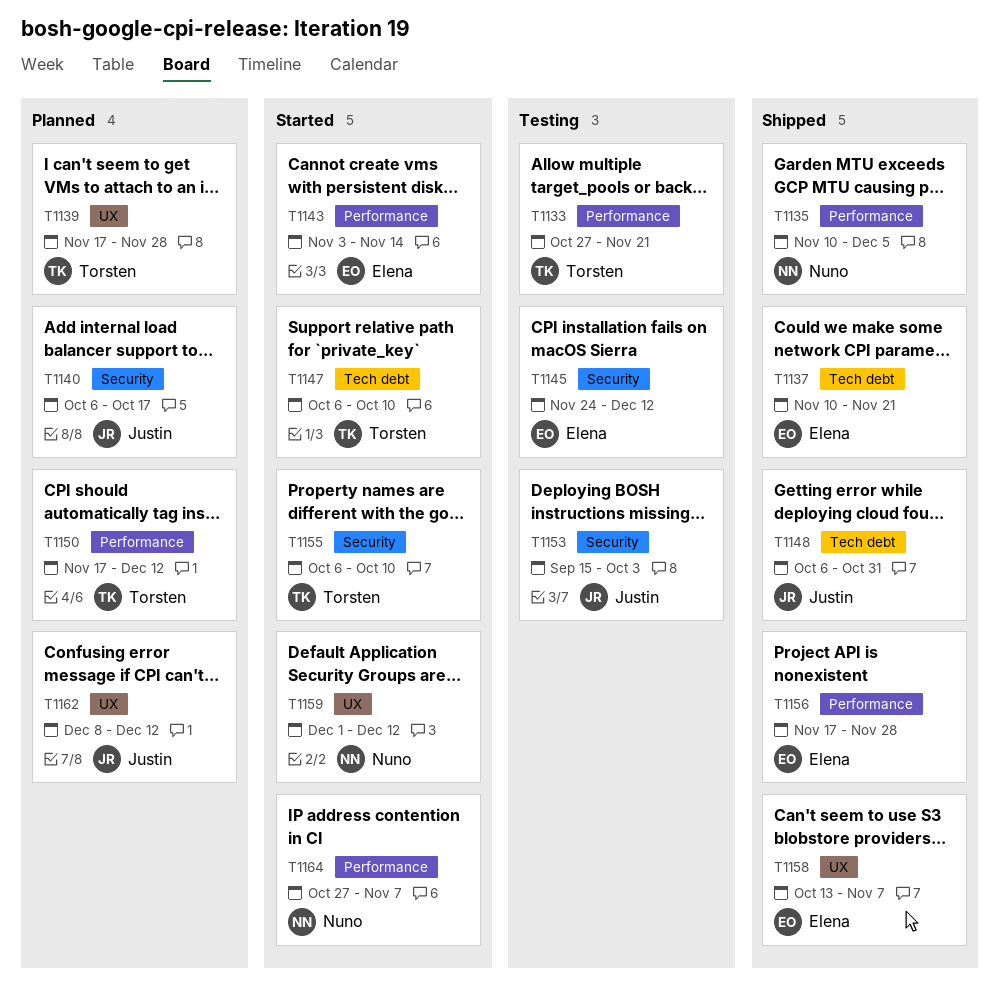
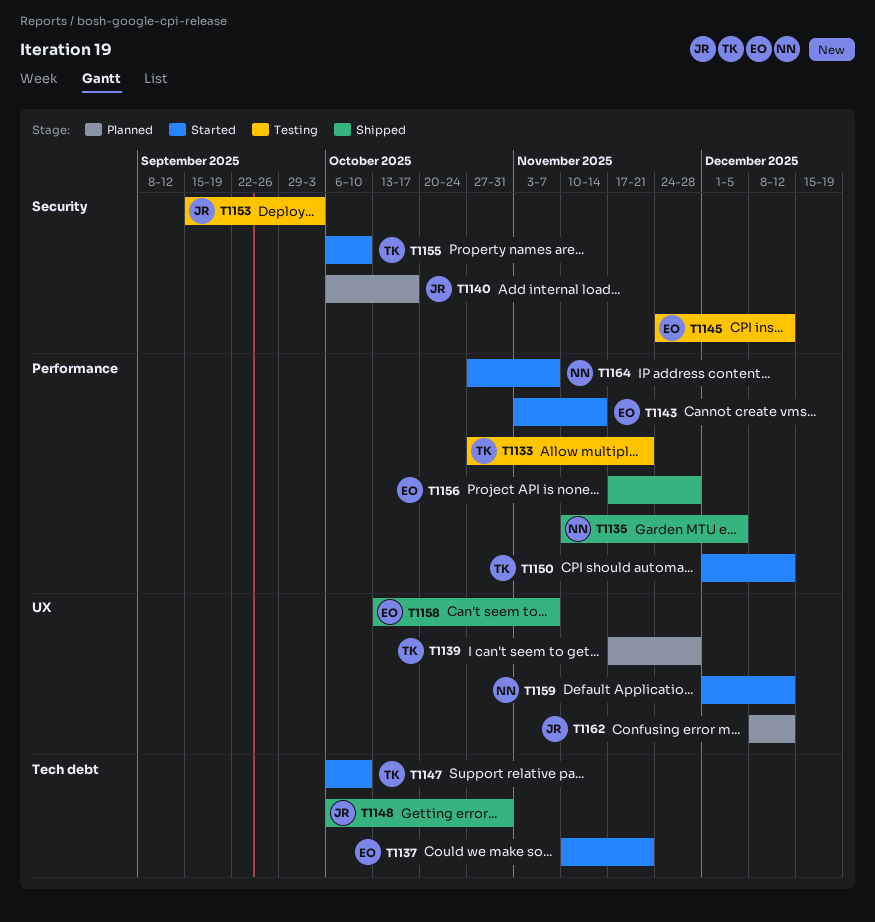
T1137, status: Shipped -> Started
T1150, status: Planned -> Started
T1150, start: Nov 17 -> Dec 1

